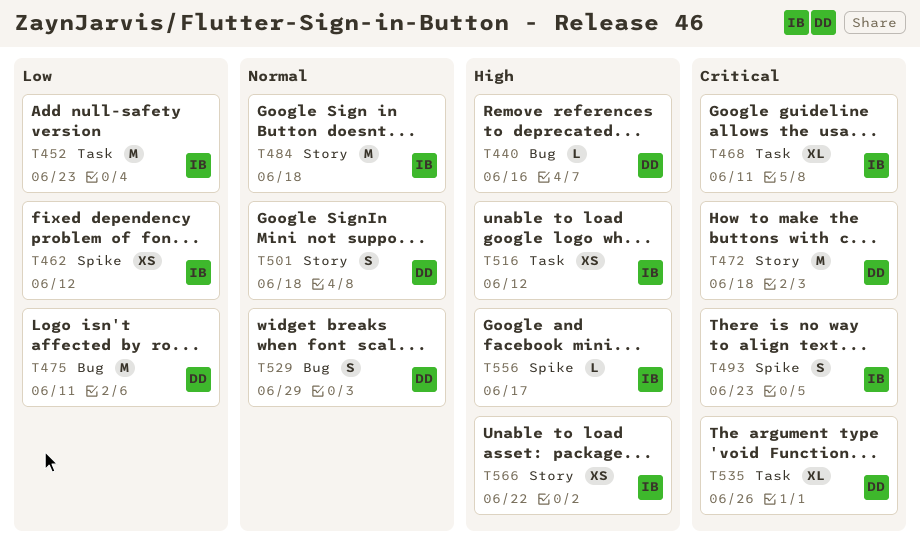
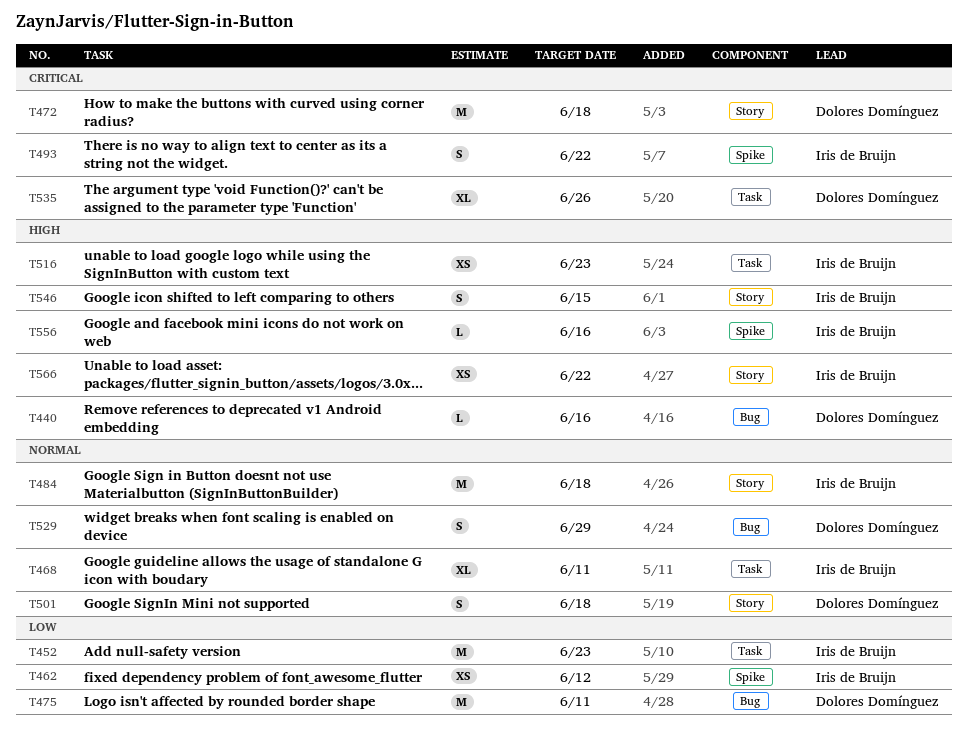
T468, priority: Critical -> Normal
T493, due: Jun 23 -> Jun 22
T516, due: Jun 12 -> Jun 23
T546: none -> present
T556, due: Jun 17 -> Jun 16

